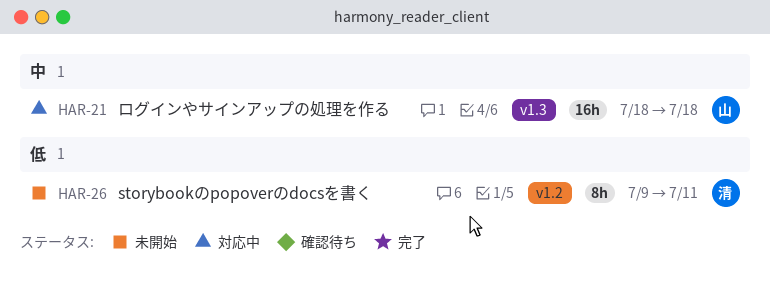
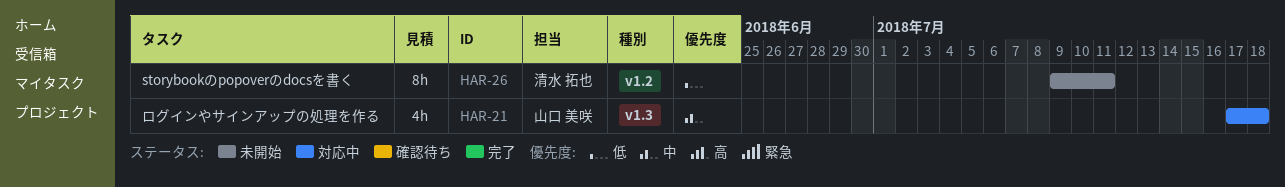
HAR-21, estimate: 16h -> 4h
HAR-21, start: Jul 18 -> Jul 17

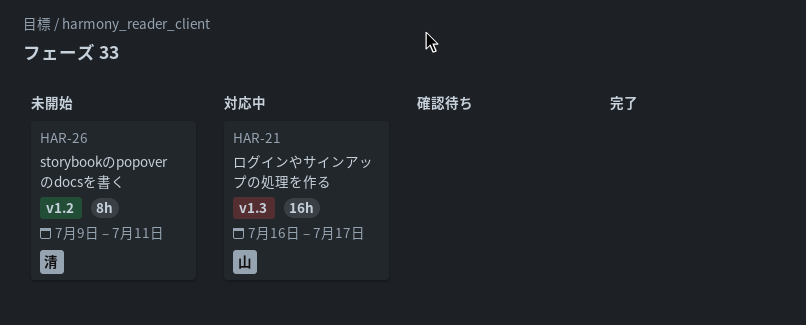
HAR-21, estimate: 4h -> 16h
HAR-21, start: Jul 17 -> Jul 16
HAR-21, due: Jul 18 -> Jul 17

